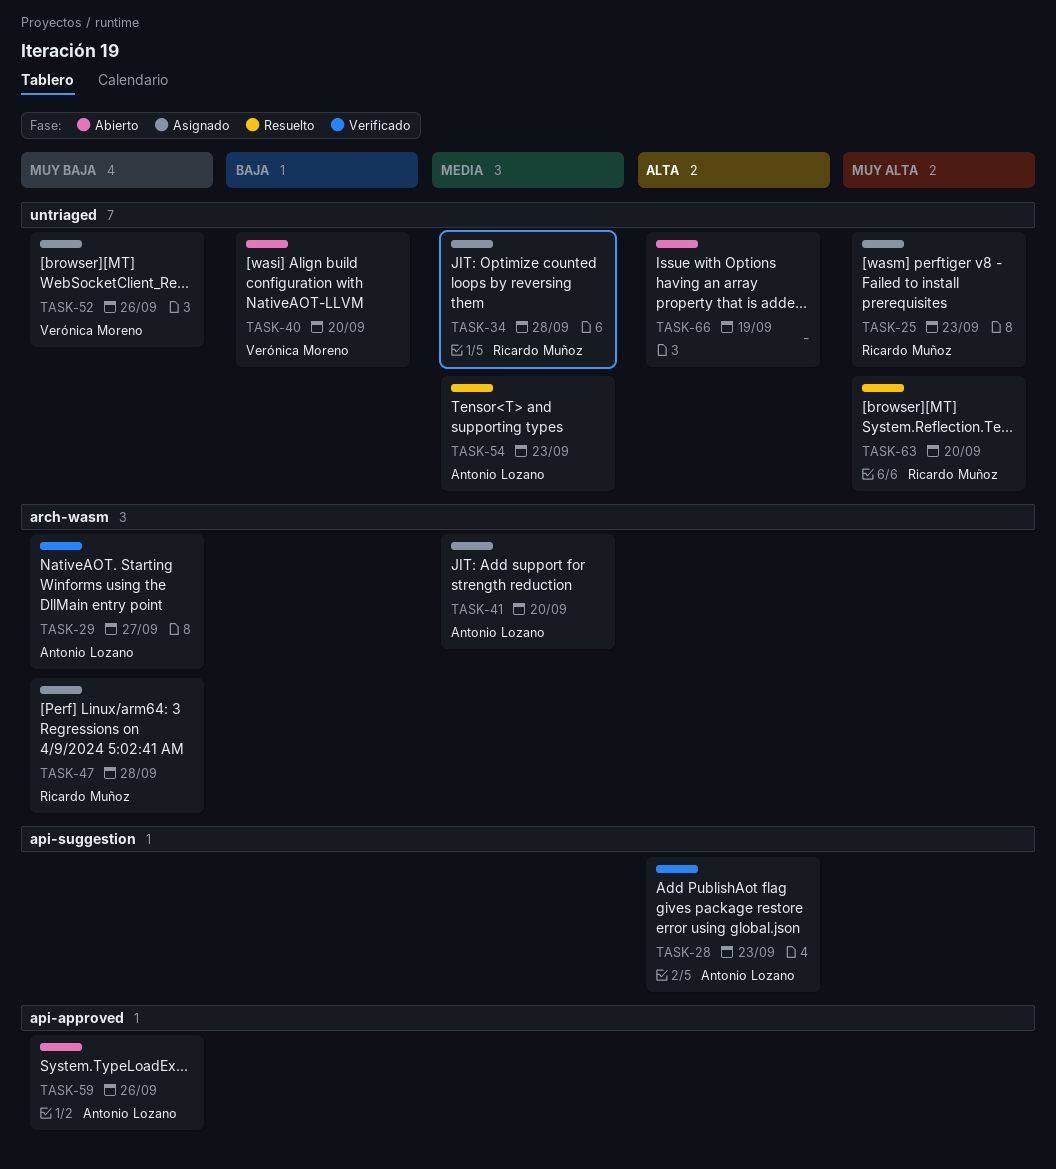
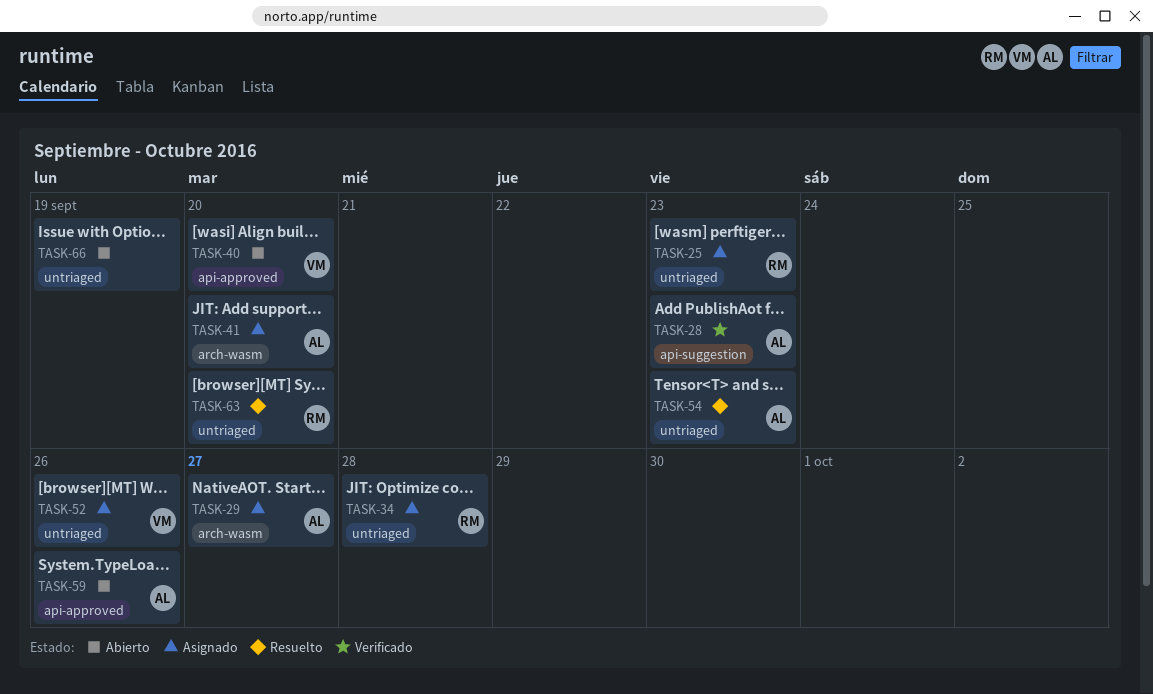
TASK-29, status: Verificado -> Asignado
TASK-40, label: untriaged -> api-approved
TASK-47: present -> none

